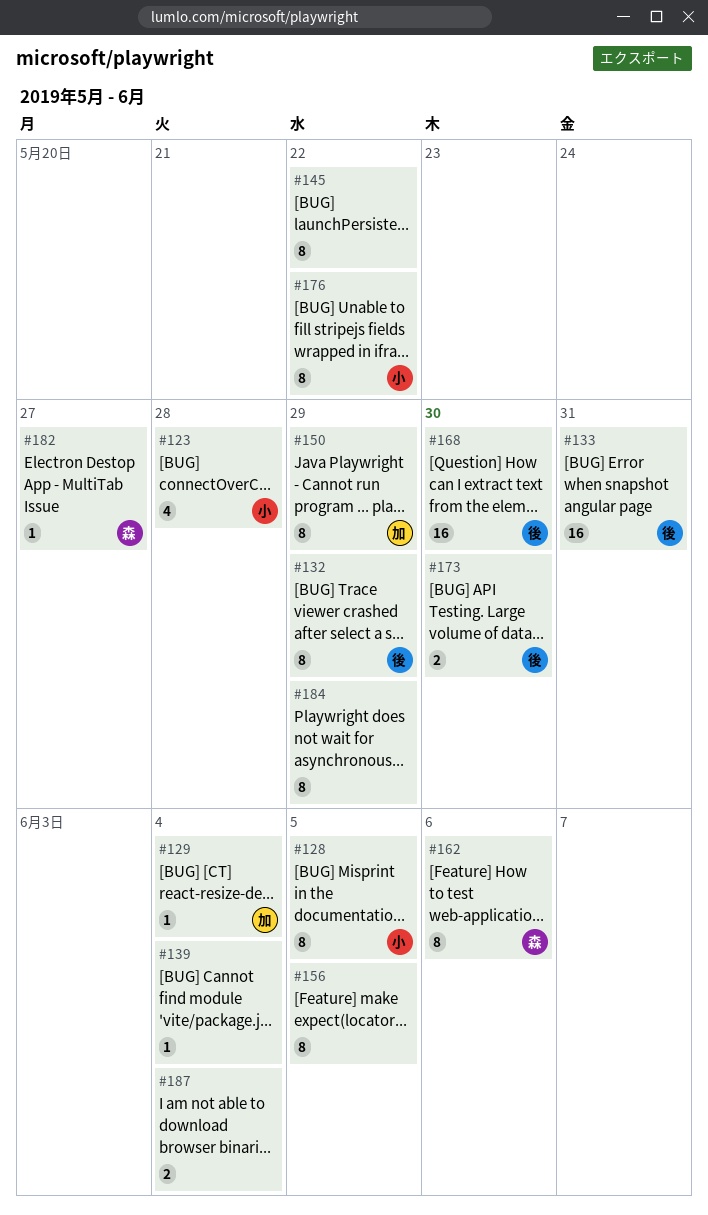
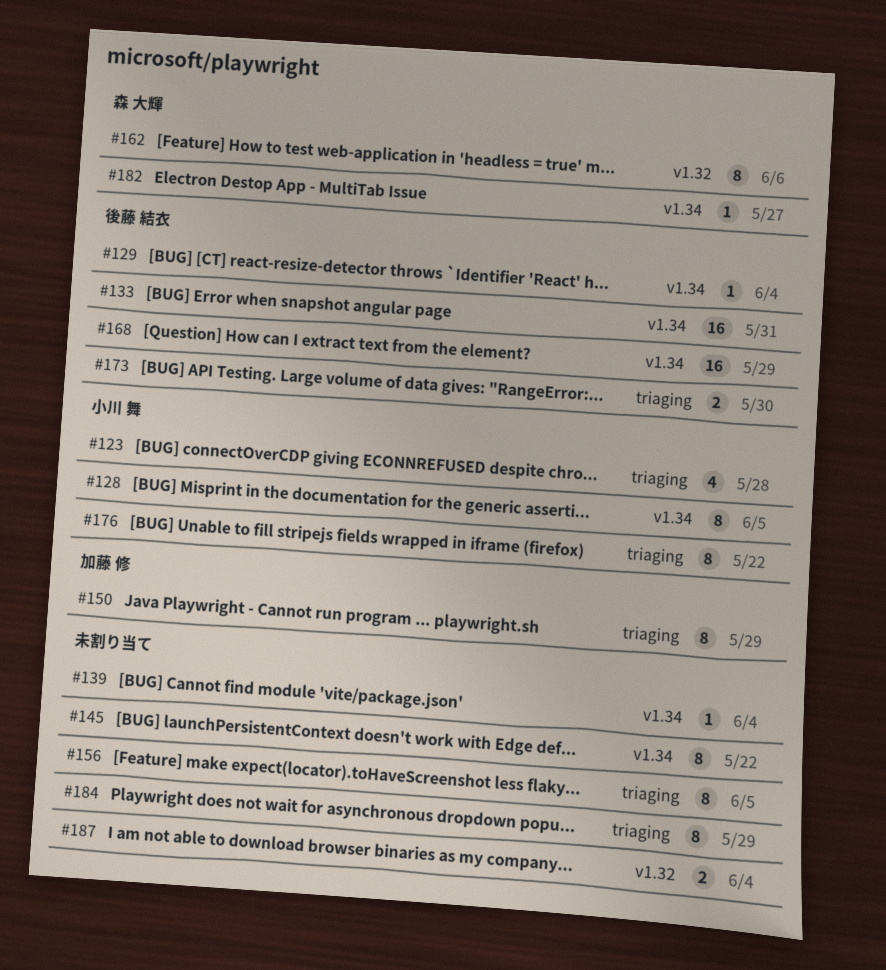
#129, owner: 加藤 修 -> 後藤 結衣
#132: present -> none
#168, due: May 30 -> May 29

